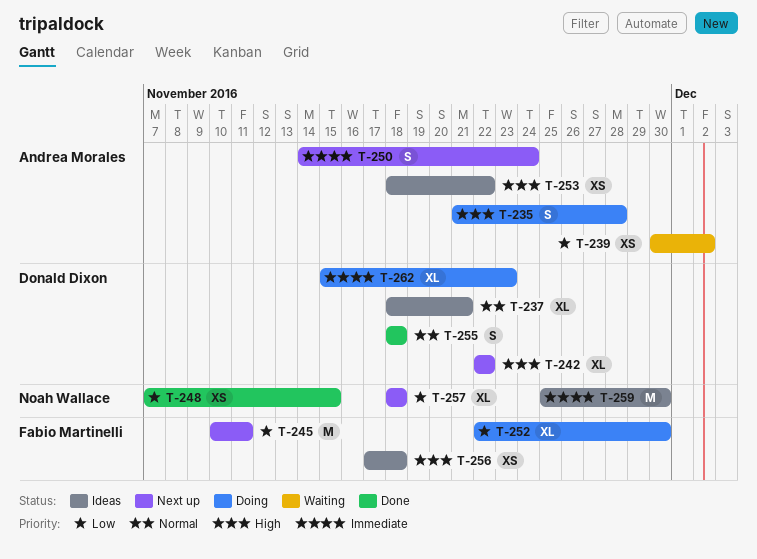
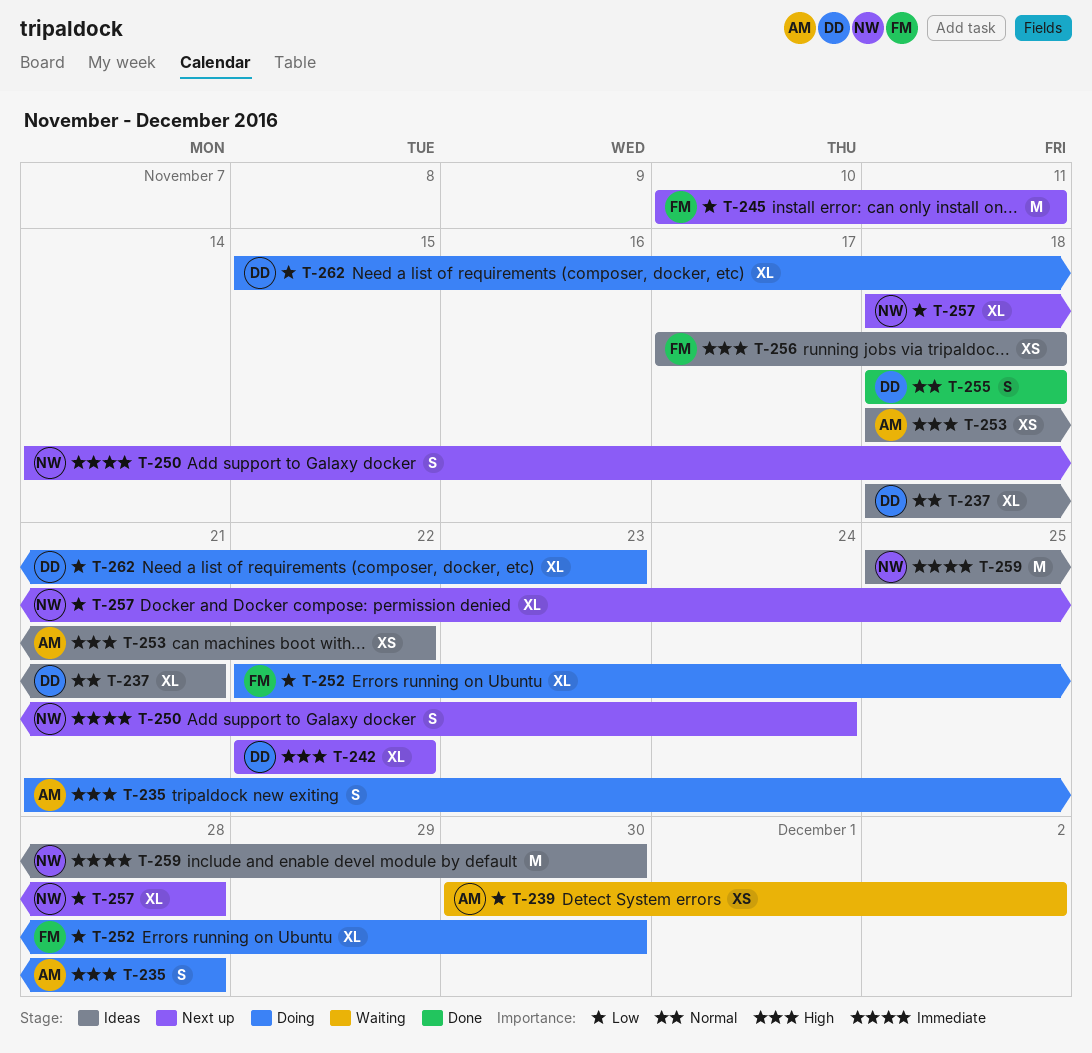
T-248: present -> none
T-250, owner: Andrea Morales -> Noah Wallace
T-257, due: Nov 18 -> Nov 28
T-262, priority: Immediate -> Low

